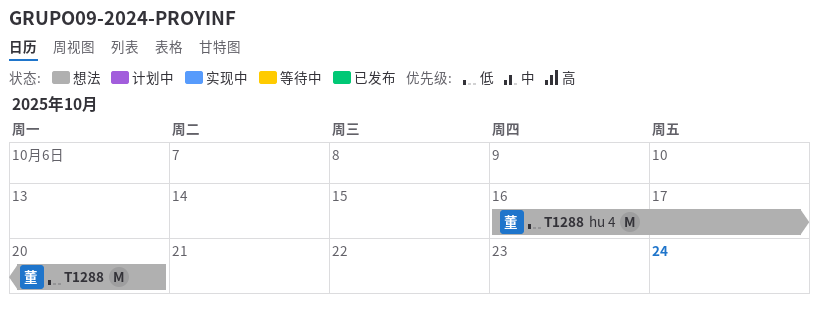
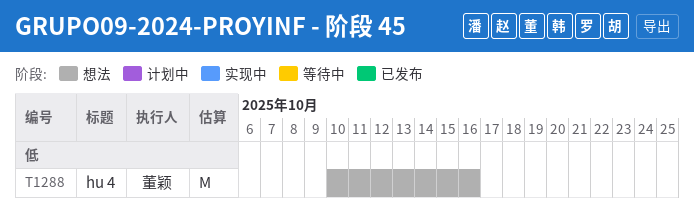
T1288, start: Oct 16 -> Oct 10
T1288, due: Oct 20 -> Oct 16

